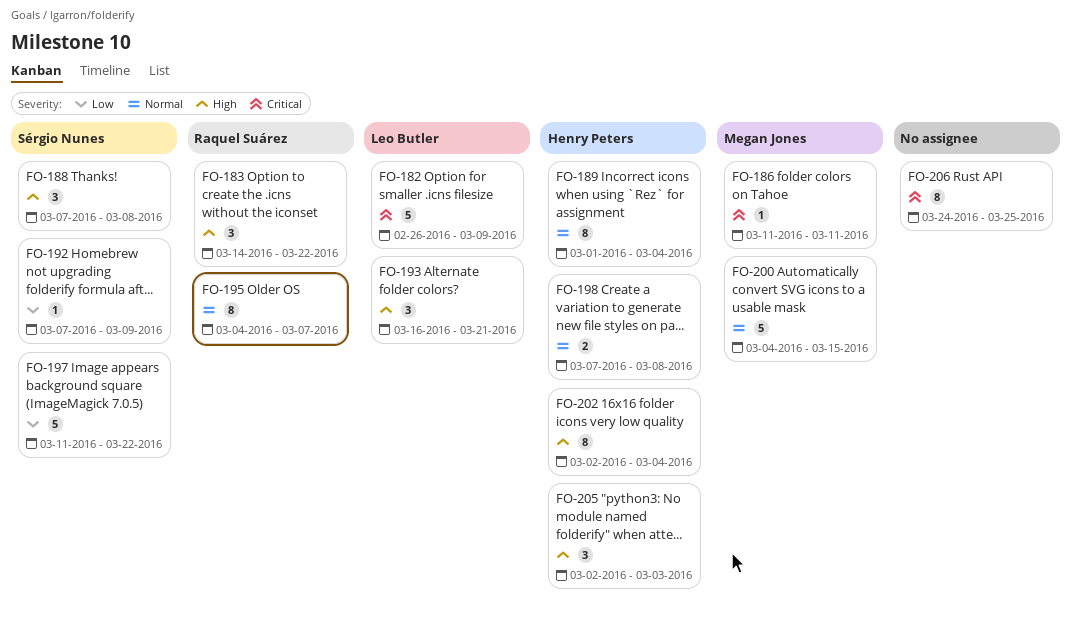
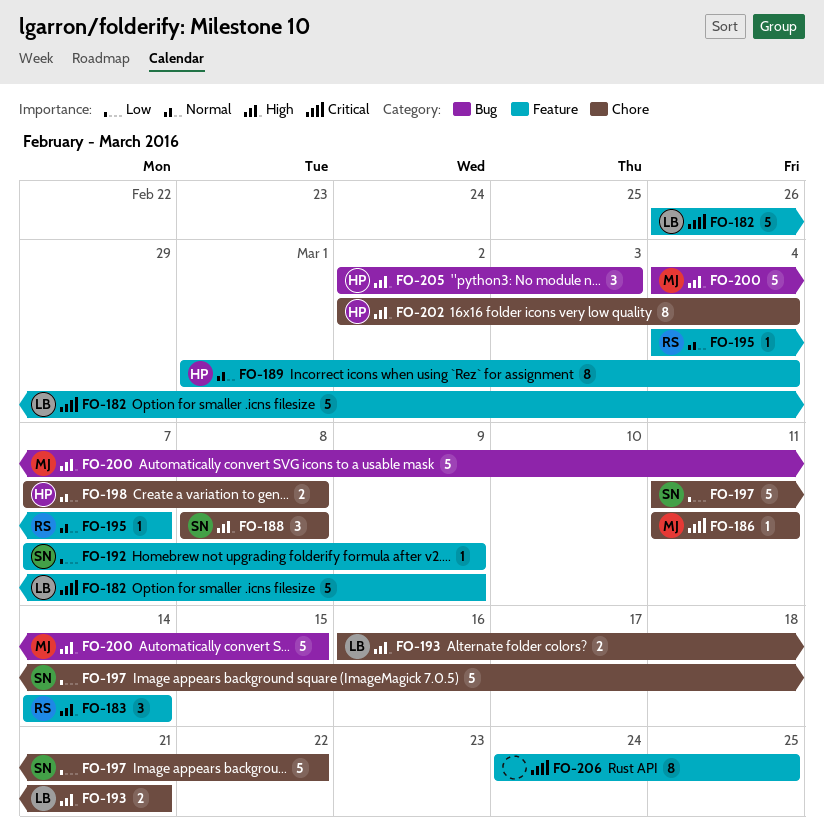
FO-183, due: Mar 22 -> Mar 14
FO-188, start: Mar 7 -> Mar 8
FO-193, estimate: 3 -> 2
FO-195, estimate: 8 -> 1
FO-200, priority: Normal -> High

